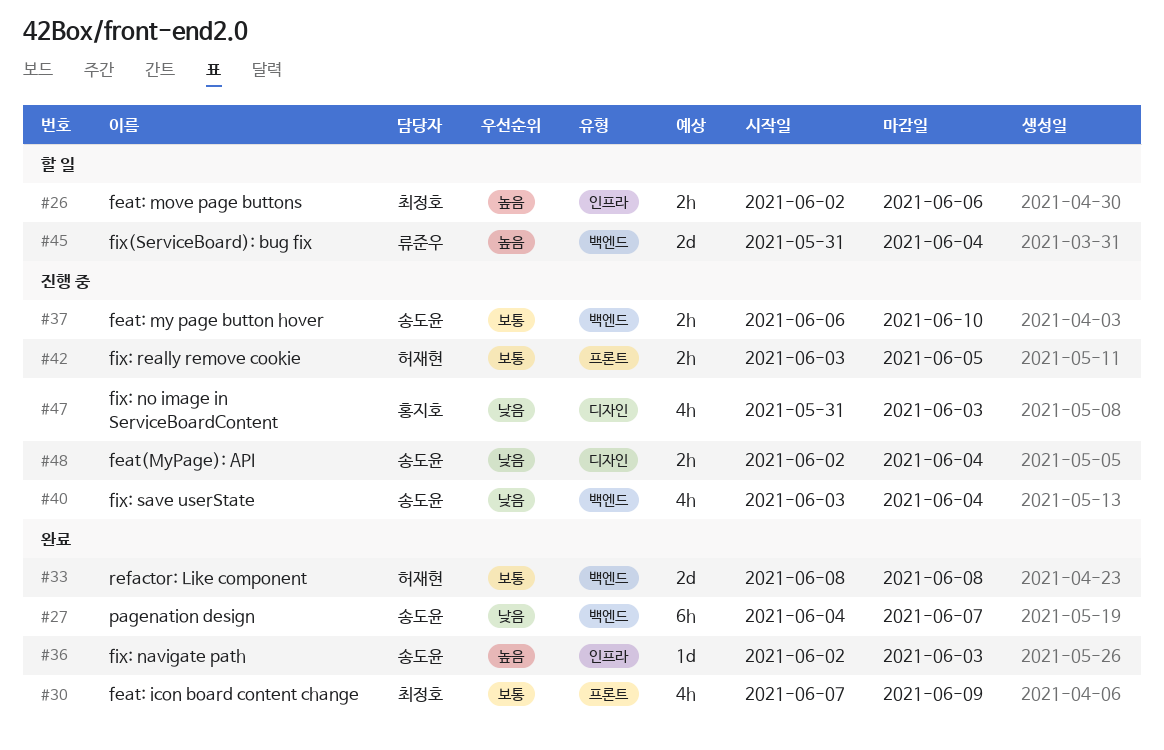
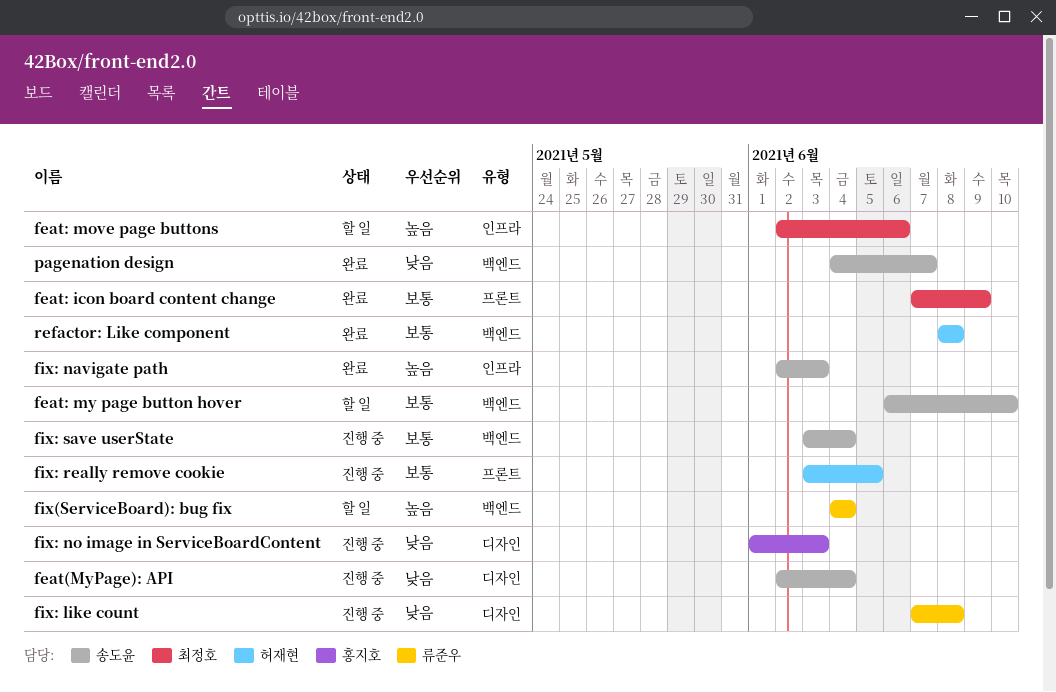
feat: my page button hover, status: 진행 중 -> 할 일
fix(ServiceBoard): bug fix, start: May 31 -> Jun 4
fix: like count: none -> present
fix: no image in ServiceBoardContent, start: May 31 -> Jun 1
fix: save userState, priority: 낮음 -> 보통

